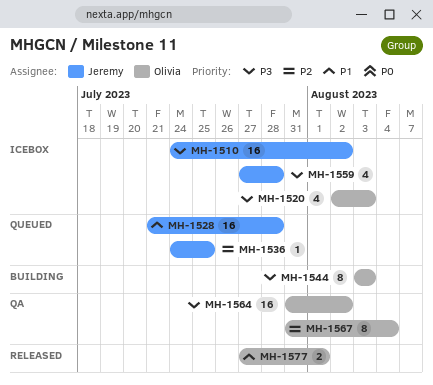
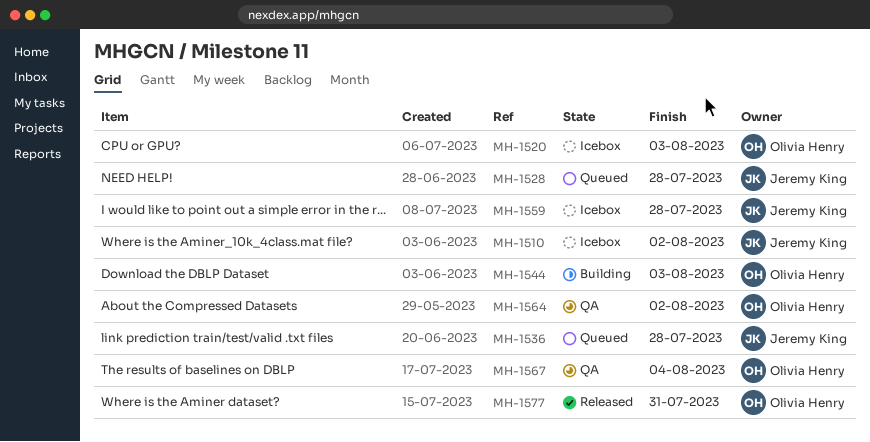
MH-1536, due: Jul 25 -> Jul 28
MH-1577, due: Aug 1 -> Jul 31

